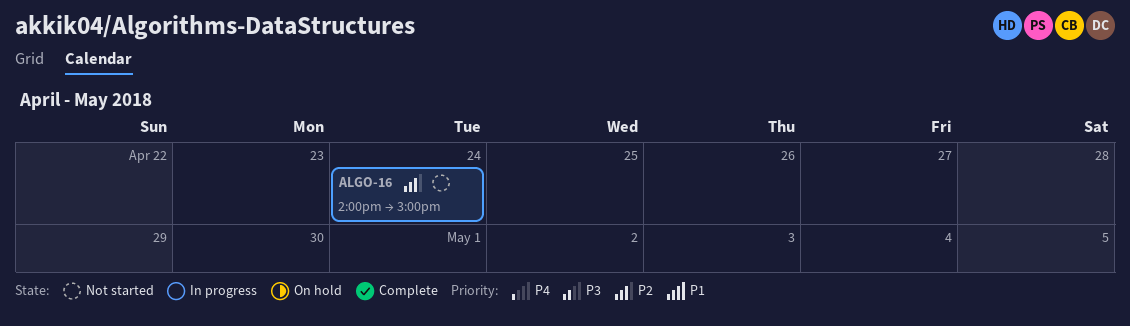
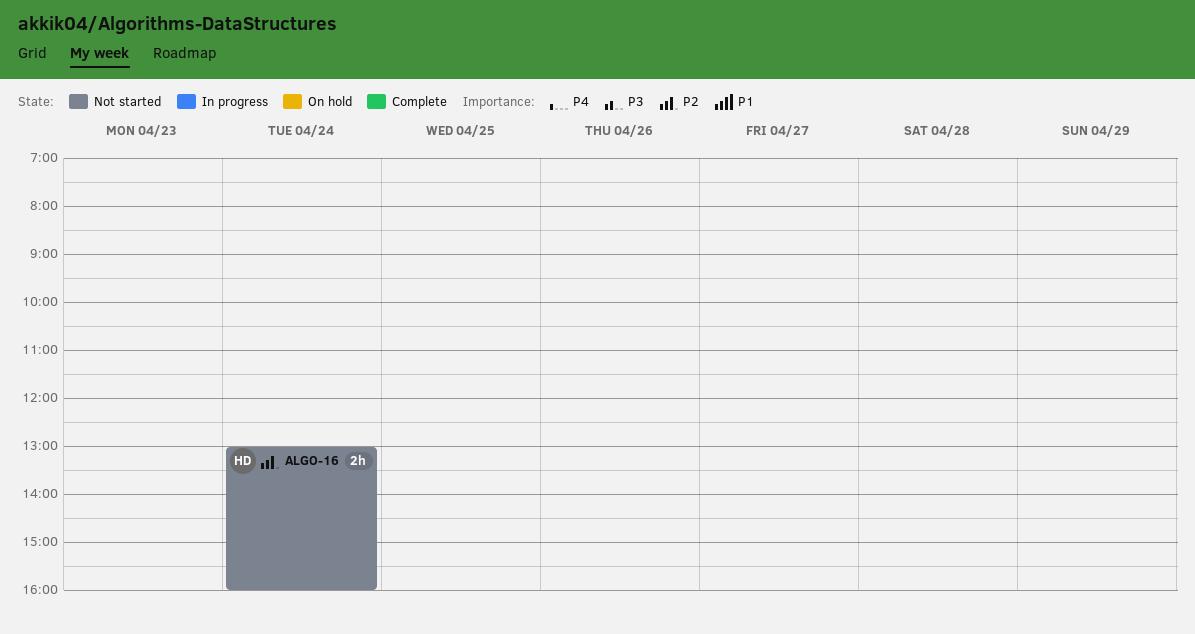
ALGO-16, begins: 14:00 -> 13:00
ALGO-16, ends: 15:00 -> 16:00

